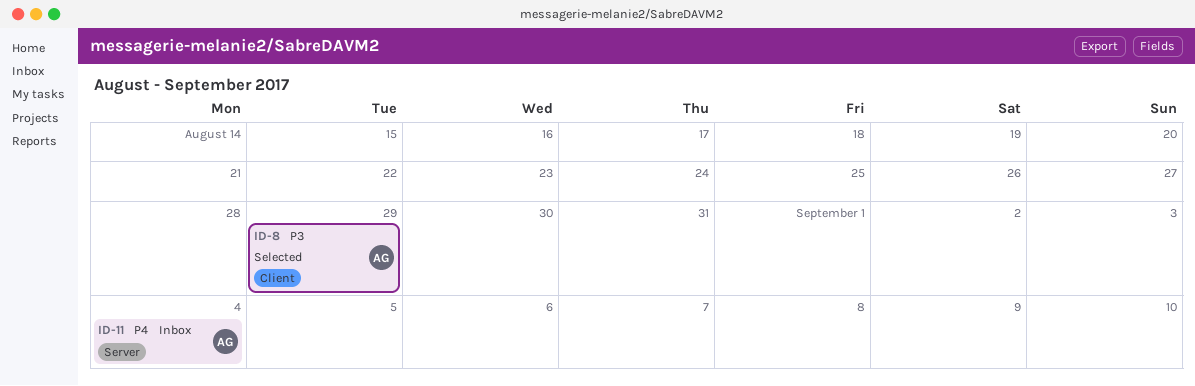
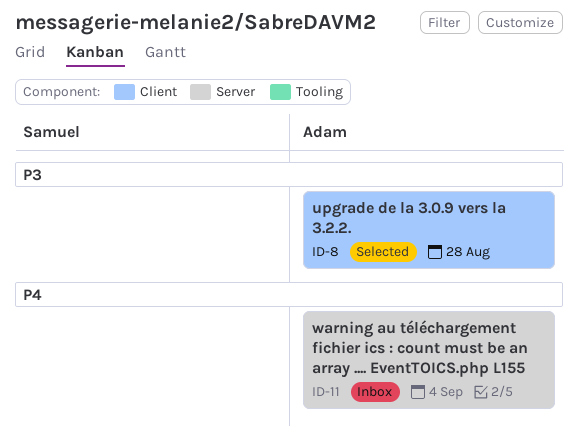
ID-8, due: Aug 29 -> Aug 28

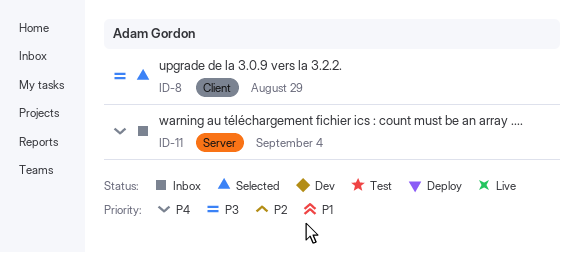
ID-8, due: Aug 28 -> Aug 29

